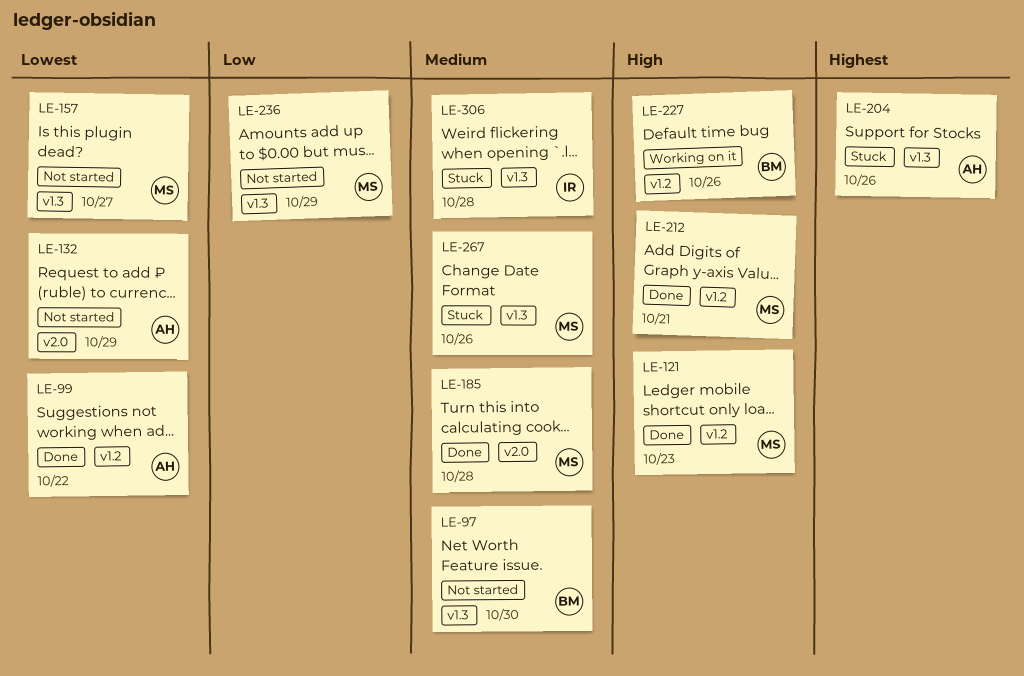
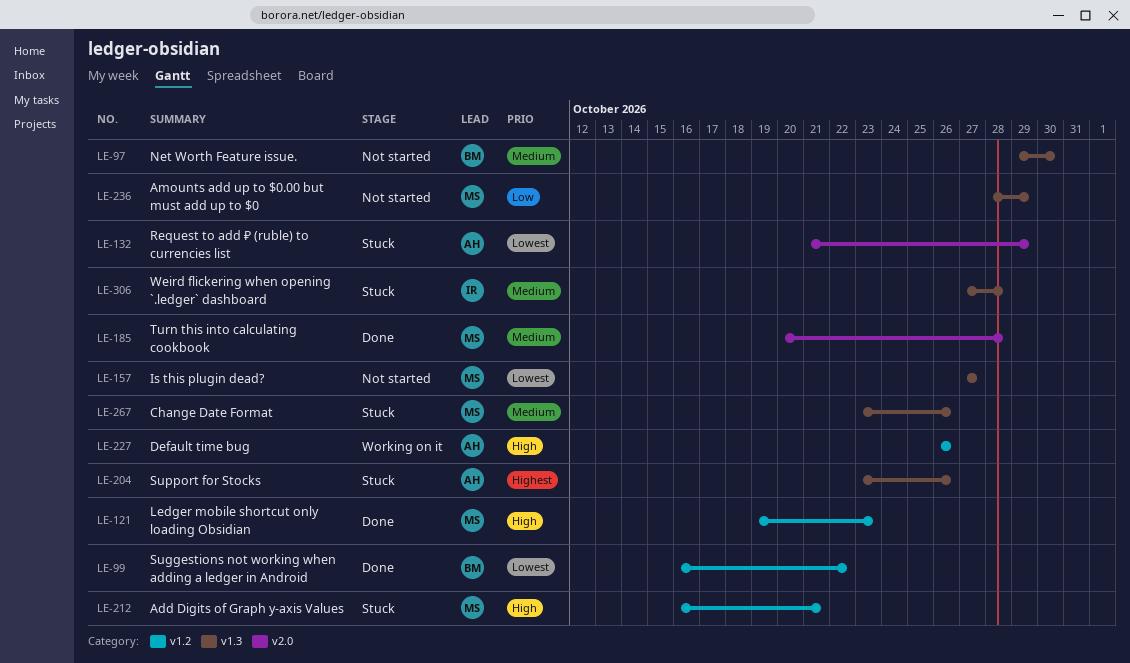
LE-99, owner: AH -> BM
LE-132, status: Not started -> Stuck
LE-212, status: Done -> Stuck
LE-227, owner: BM -> AH

